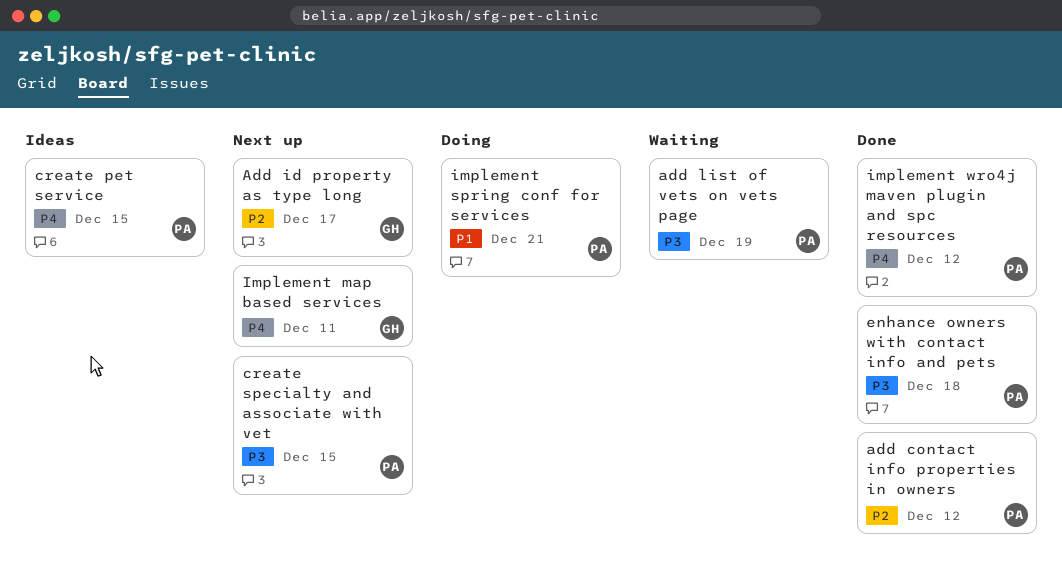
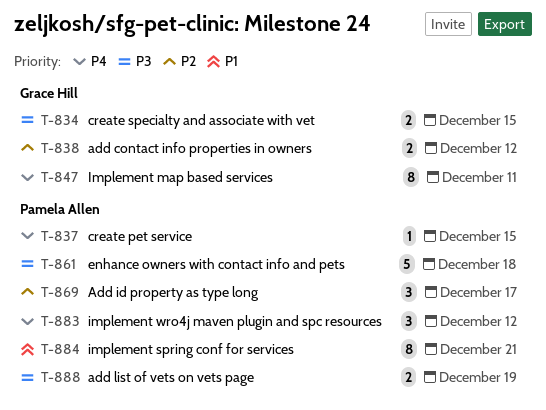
add contact info properties in owners, owner: Pamela Allen -> Grace Hill
Add id property as type long, owner: Grace Hill -> Pamela Allen
create specialty and associate with vet, owner: Pamela Allen -> Grace Hill

